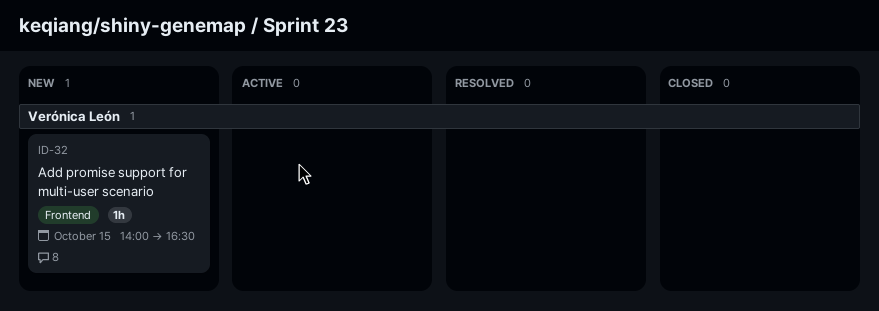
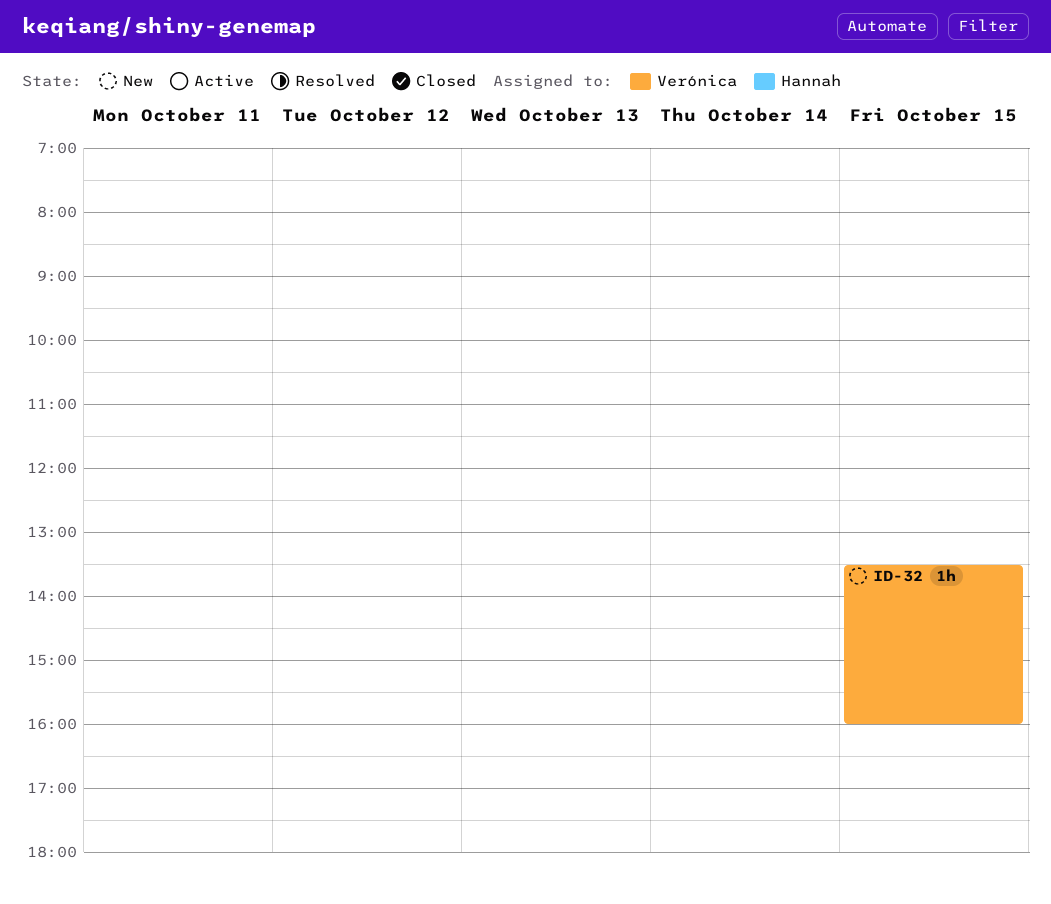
ID-32, begins: 14:00 -> 13:30
ID-32, ends: 16:30 -> 16:00

